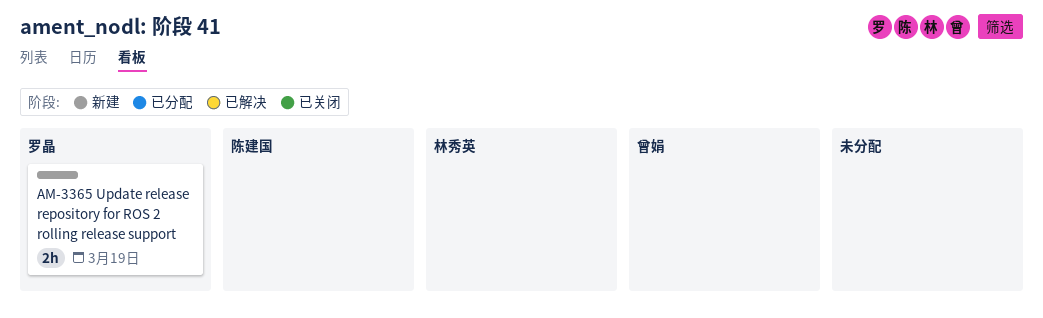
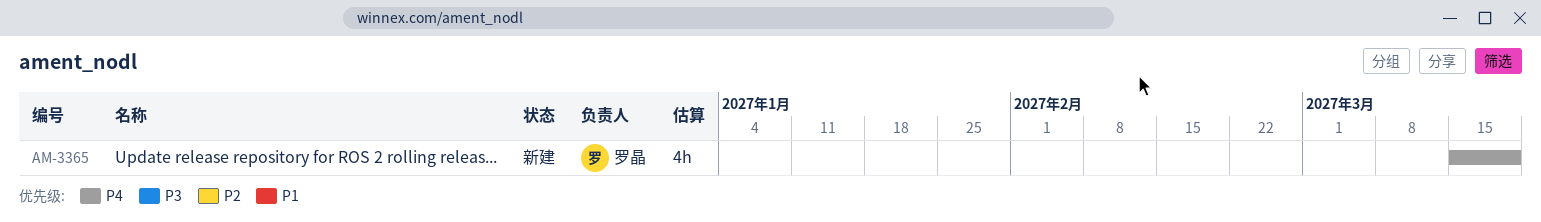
AM-3365, estimate: 2h -> 4h

